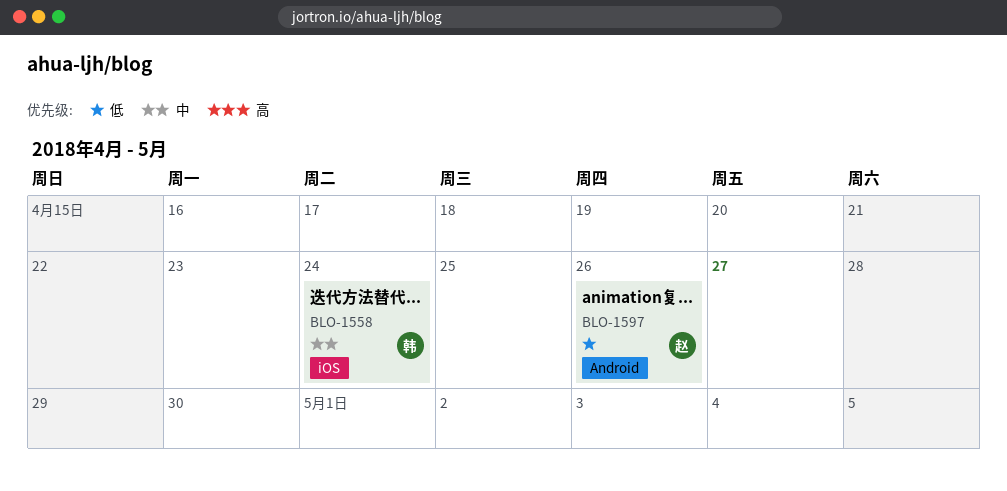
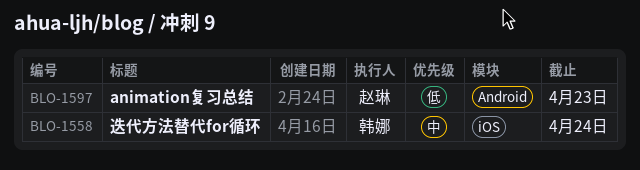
BLO-1597, due: Apr 26 -> Apr 23

